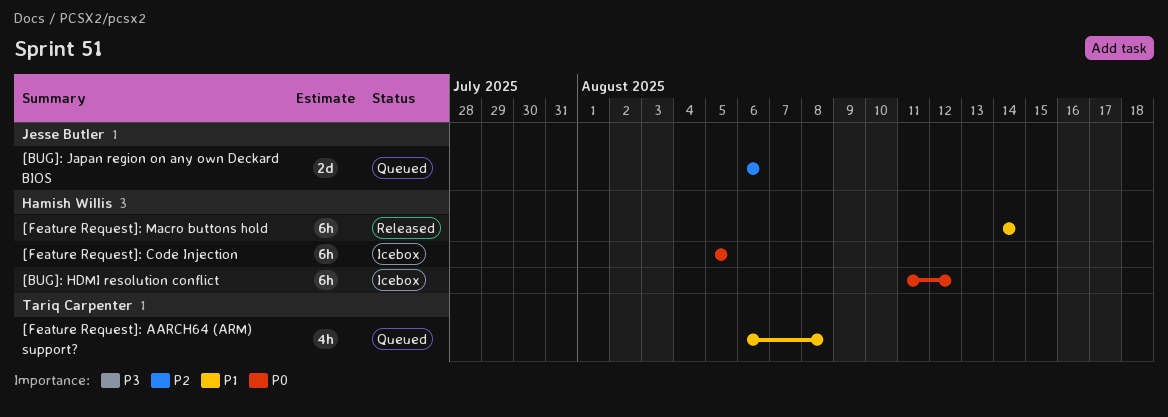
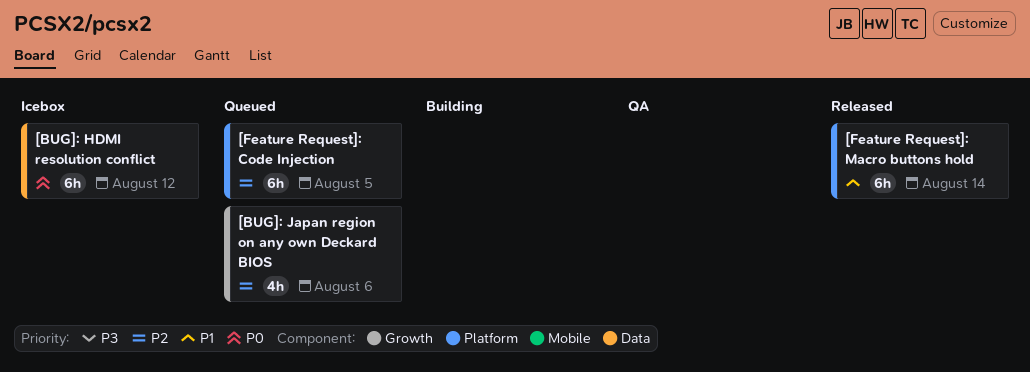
[BUG]: Japan region on any own Deckard BIOS, estimate: 2d -> 4h
[Feature Request]: AARCH64 (ARM) support?: present -> none
[Feature Request]: Code Injection, status: Icebox -> Queued
[Feature Request]: Code Injection, priority: P0 -> P2

